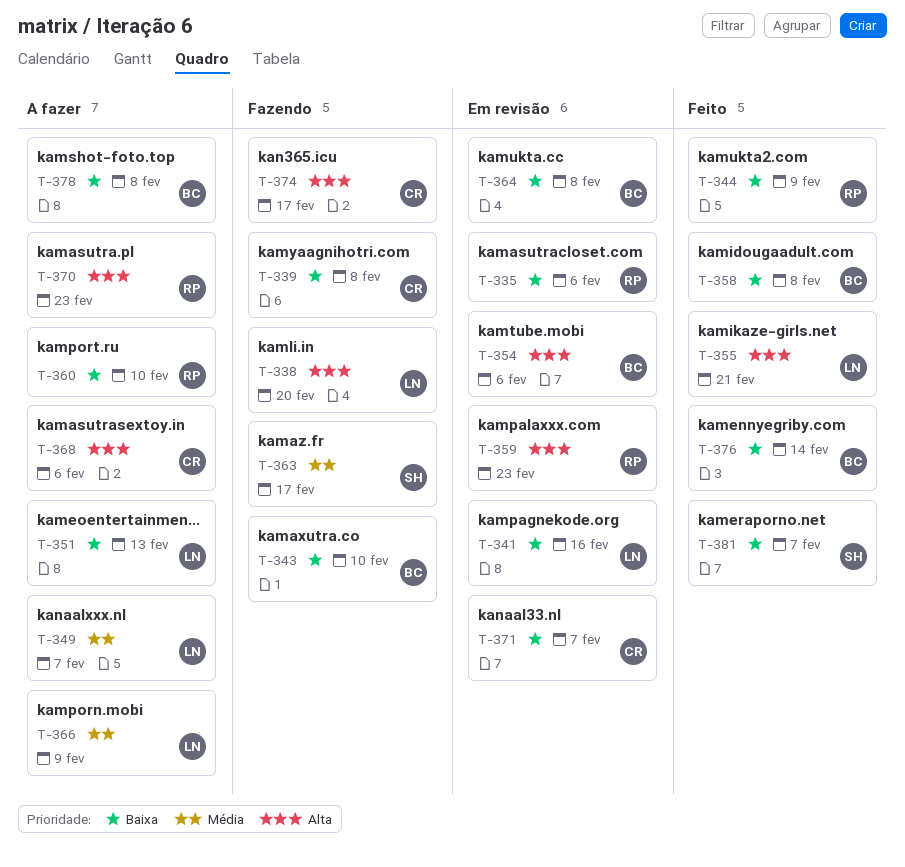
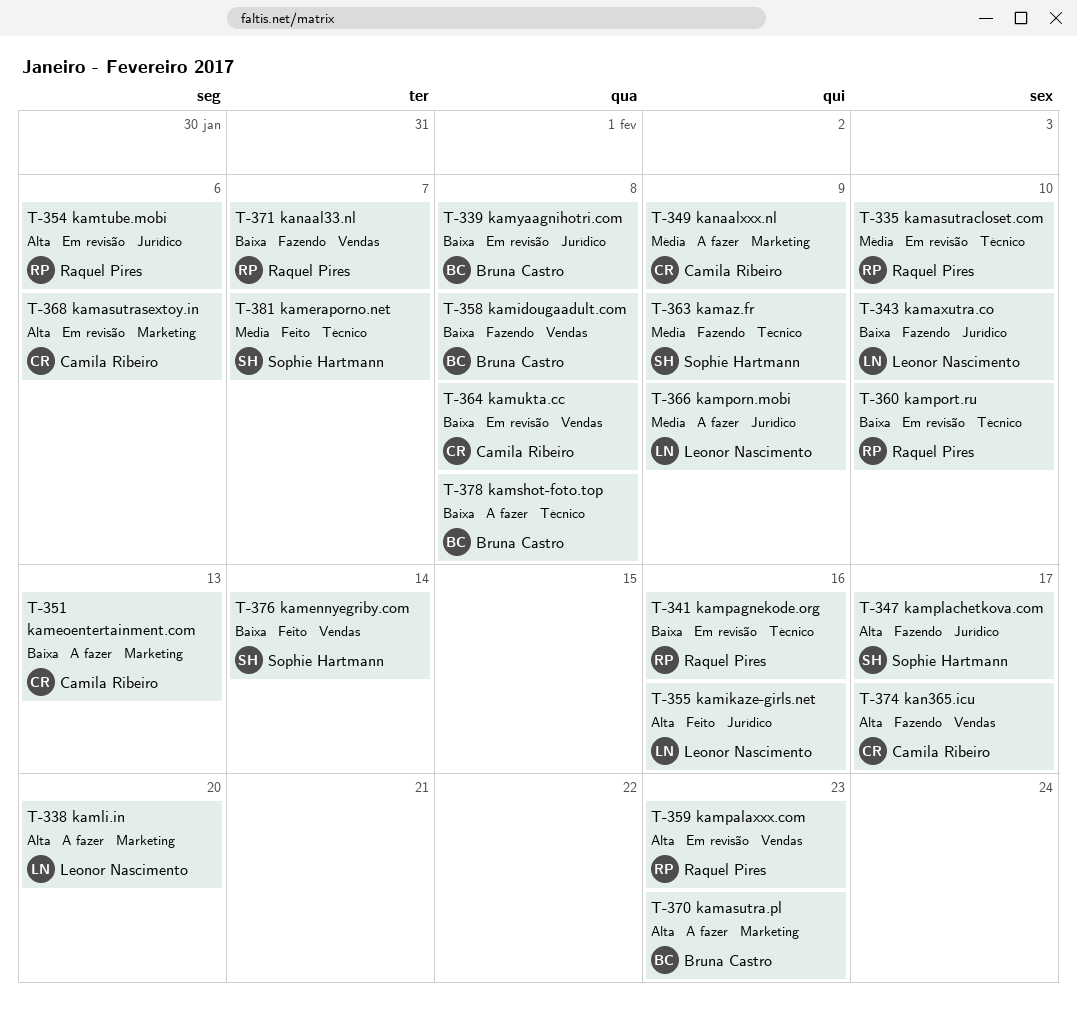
T-335, priority: Baixa -> Média
T-335, due: Feb 6 -> Feb 10
T-338, status: Fazendo -> A fazer
T-339, status: Fazendo -> Em revisão
T-339, owner: Camila Ribeiro -> Bruna Castro
T-341, owner: Leonor Nascimento -> Raquel Pires
T-343, owner: Bruna Castro -> Leonor Nascimento
T-344: present -> none
T-347: none -> present
T-349, owner: Leonor Nascimento -> Camila Ribeiro
T-349, due: Feb 7 -> Feb 9
T-351, owner: Leonor Nascimento -> Camila Ribeiro
T-354, owner: Bruna Castro -> Raquel Pires
T-355, due: Feb 21 -> Feb 16
T-358, status: Feito -> Fazendo
T-360, status: A fazer -> Em revisão
T-363, due: Feb 17 -> Feb 9
T-364, owner: Bruna Castro -> Camila Ribeiro
T-368, status: A fazer -> Em revisão
T-370, owner: Raquel Pires -> Bruna Castro
T-371, status: Em revisão -> Fazendo
T-371, owner: Camila Ribeiro -> Raquel Pires
T-376, owner: Bruna Castro -> Sophie Hartmann
T-381, priority: Baixa -> Média

